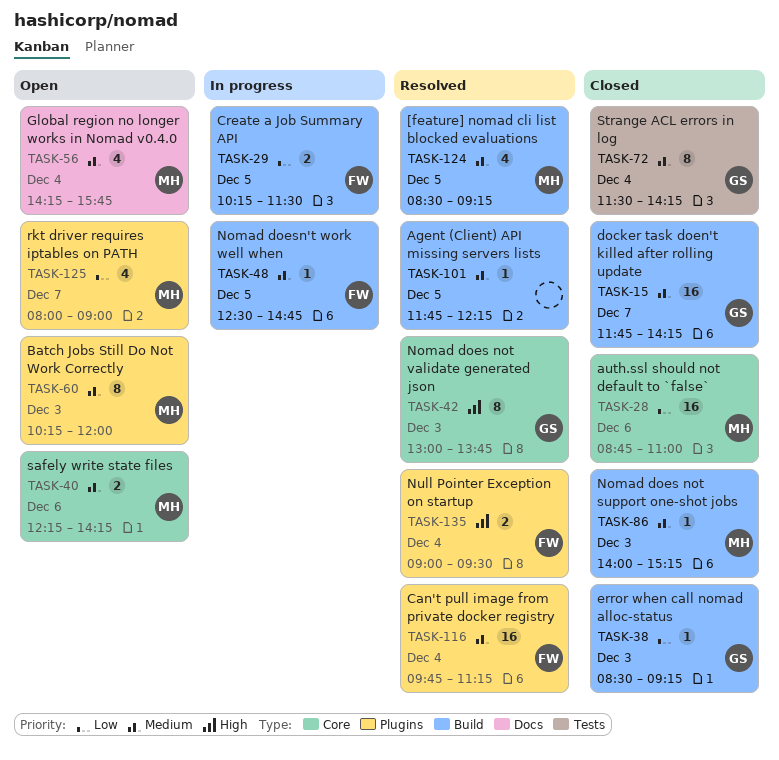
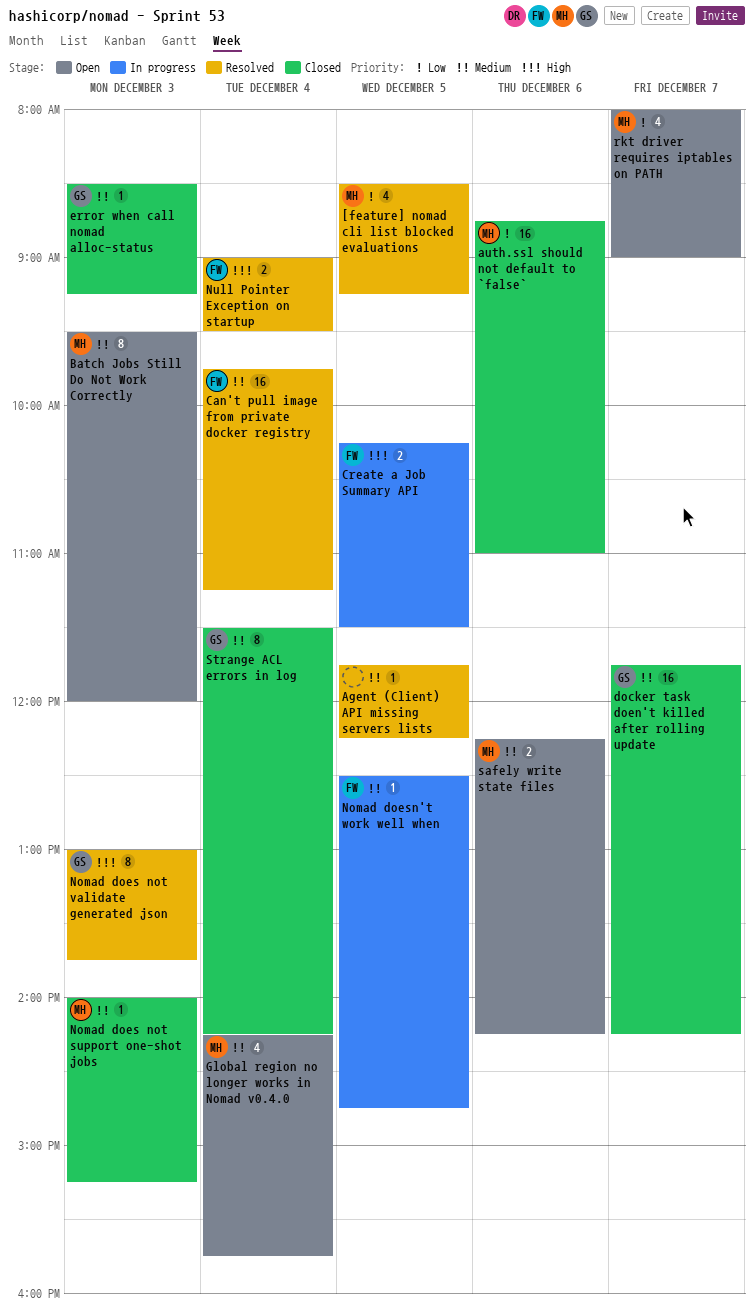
[feature] nomad cli list blocked evaluations, priority: Medium -> Low
Batch Jobs Still Do Not Work Correctly, begins: 10:15 -> 09:30
Create a Job Summary API, priority: Low -> High
error when call nomad alloc-status, priority: Low -> Medium

